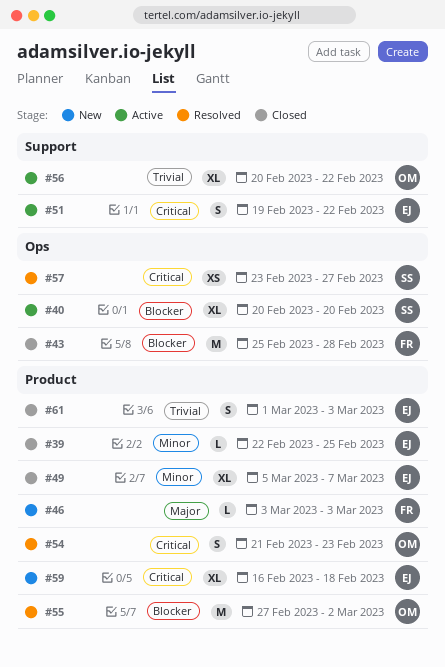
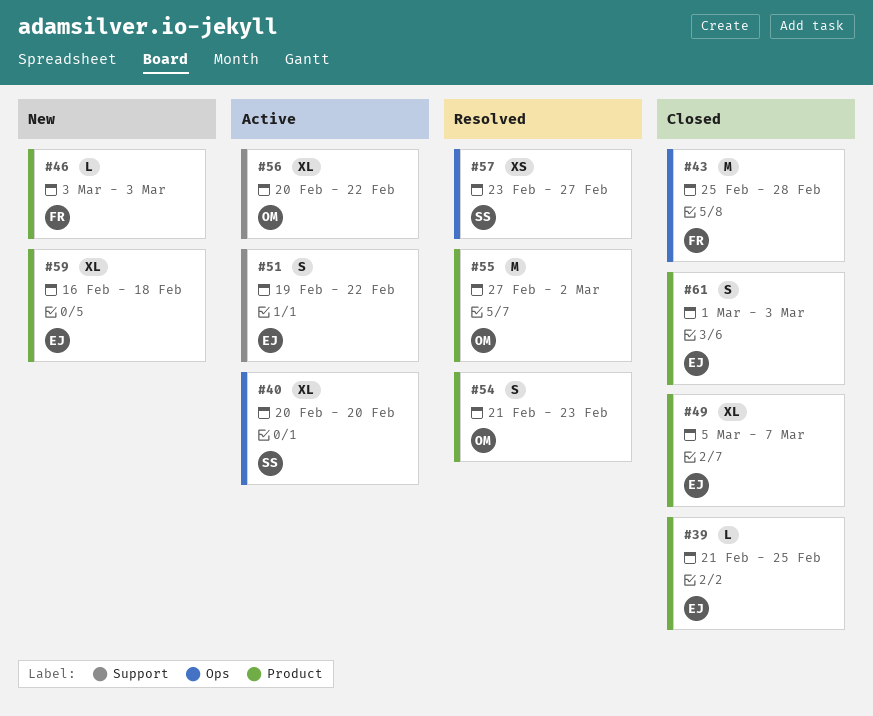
#39, start: Feb 22 -> Feb 21

